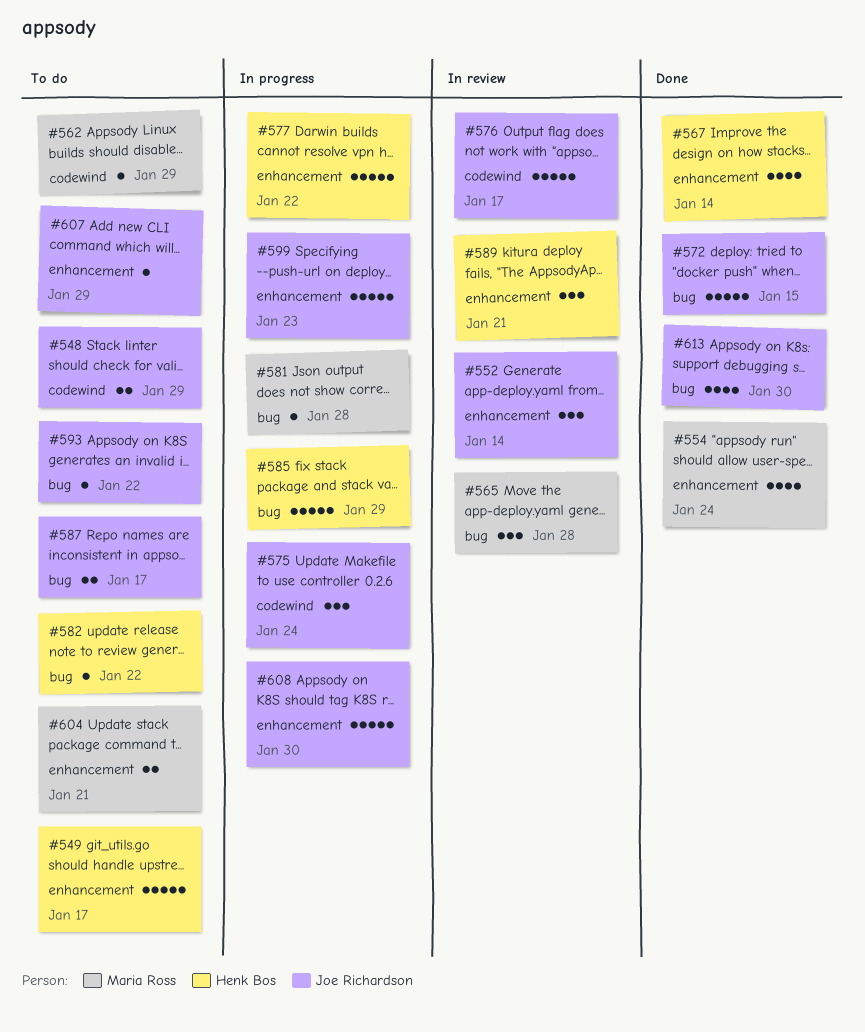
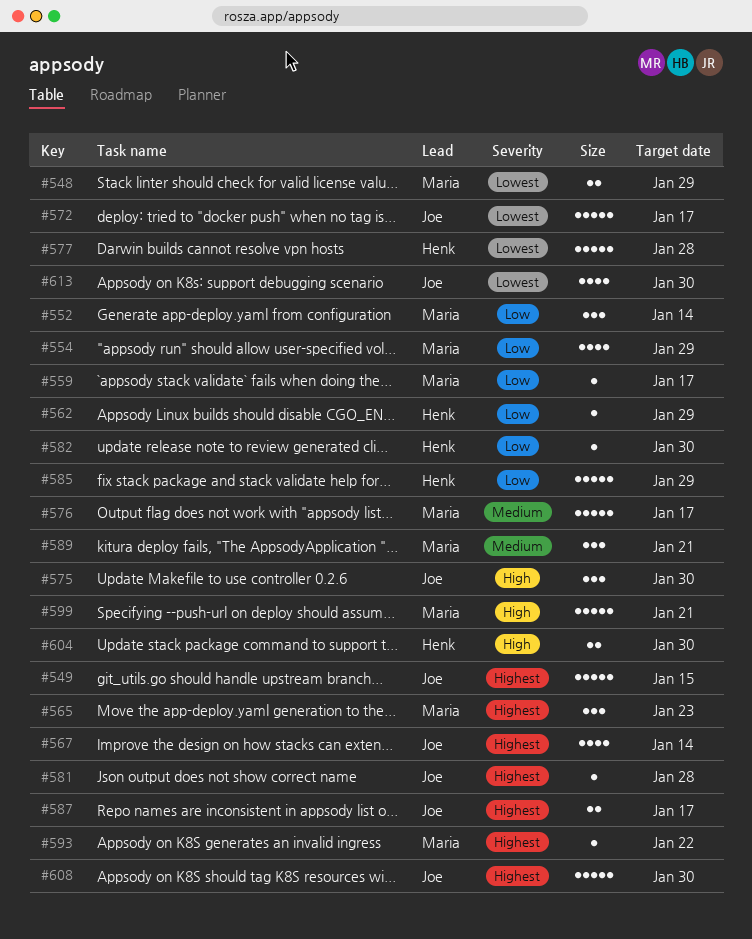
#548, owner: Joe Richardson -> Maria Ross
#549, owner: Henk Bos -> Joe Richardson
#549, due: Jan 17 -> Jan 15
#552, owner: Joe Richardson -> Maria Ross
#554, due: Jan 24 -> Jan 29
#559: none -> present
#562, owner: Maria Ross -> Henk Bos
#565, due: Jan 28 -> Jan 23
#567, owner: Henk Bos -> Joe Richardson
#572, due: Jan 15 -> Jan 17
#575, due: Jan 24 -> Jan 30
#576, owner: Joe Richardson -> Maria Ross
#577, due: Jan 22 -> Jan 28
#581, owner: Maria Ross -> Joe Richardson
#582, due: Jan 22 -> Jan 30
#589, owner: Henk Bos -> Maria Ross
#593, owner: Joe Richardson -> Maria Ross
#599, owner: Joe Richardson -> Maria Ross
#599, due: Jan 23 -> Jan 21
#604, owner: Maria Ross -> Henk Bos
#604, due: Jan 21 -> Jan 30
#607: present -> none

